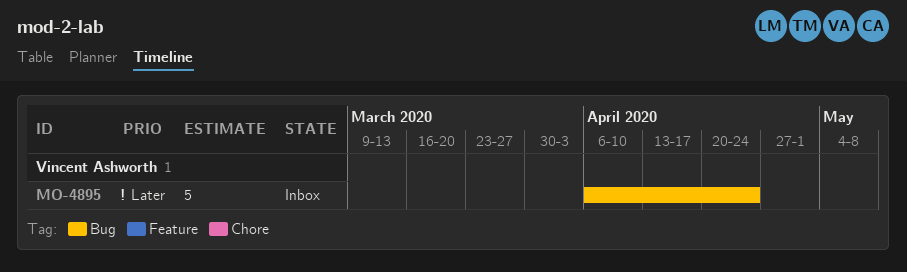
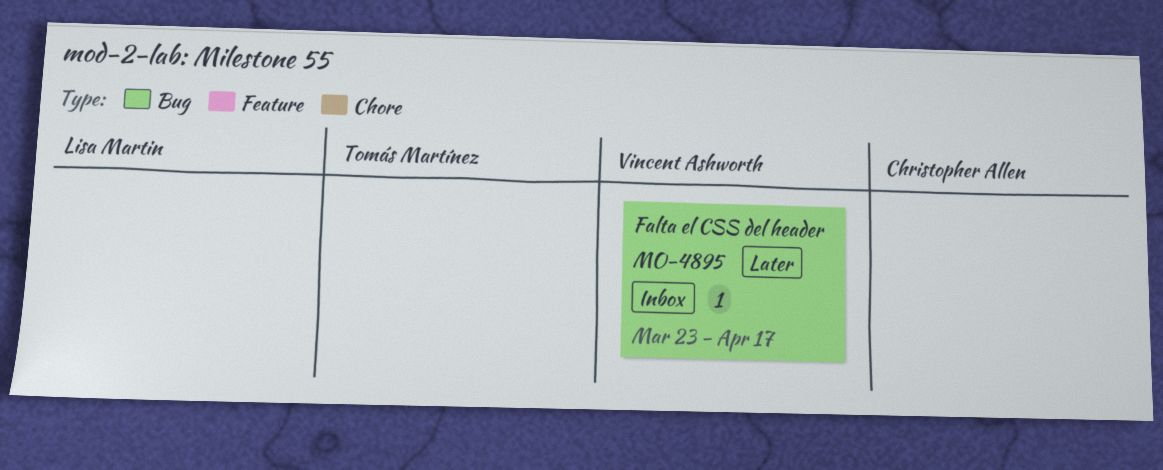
MO-4895, estimate: 5 -> 1
MO-4895, start: Apr 6 -> Mar 23
MO-4895, due: Apr 24 -> Apr 17

